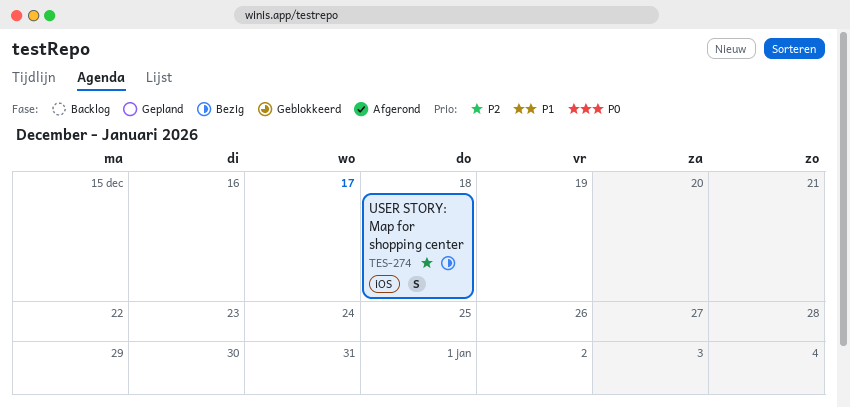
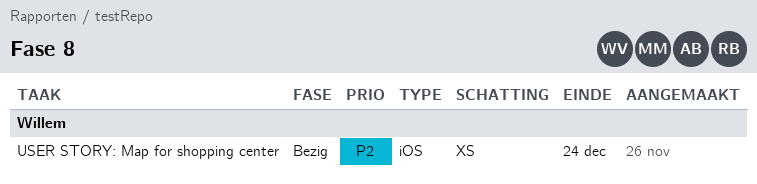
USER STORY: Map for shopping center, estimate: S -> XS
USER STORY: Map for shopping center, due: Dec 18 -> Dec 24

